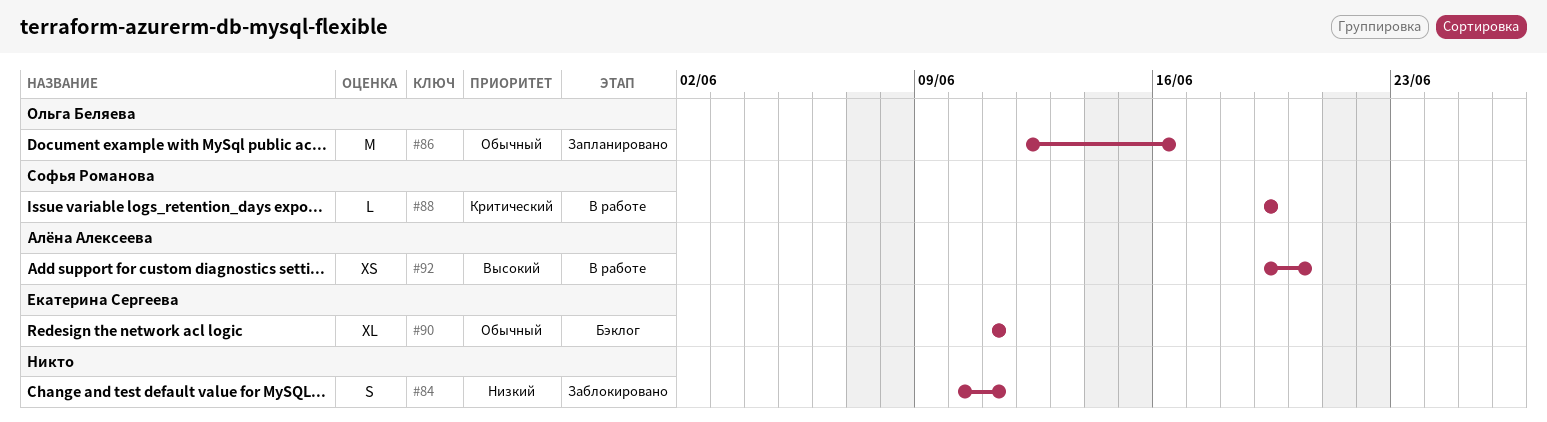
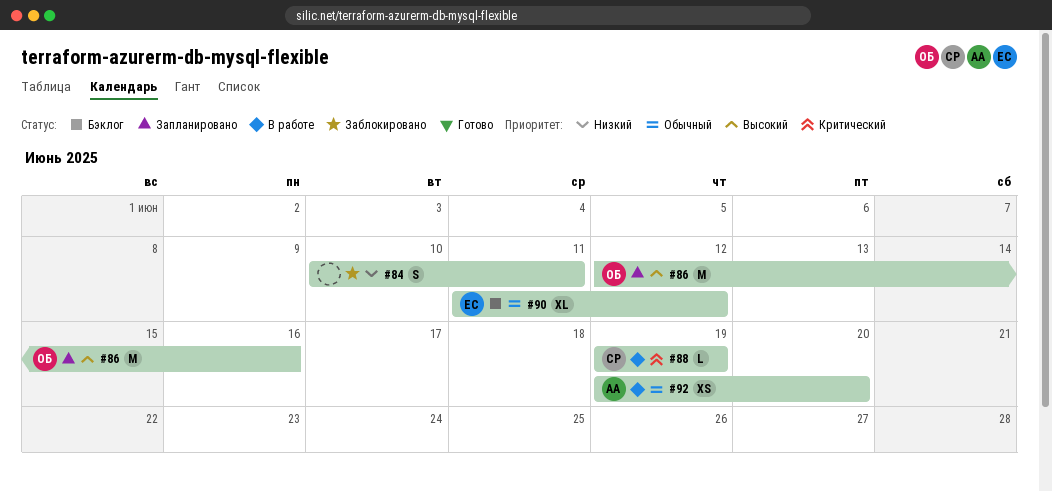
#86, priority: Обычный -> Высокий
#90, due: Jun 11 -> Jun 12
#92, priority: Высокий -> Обычный

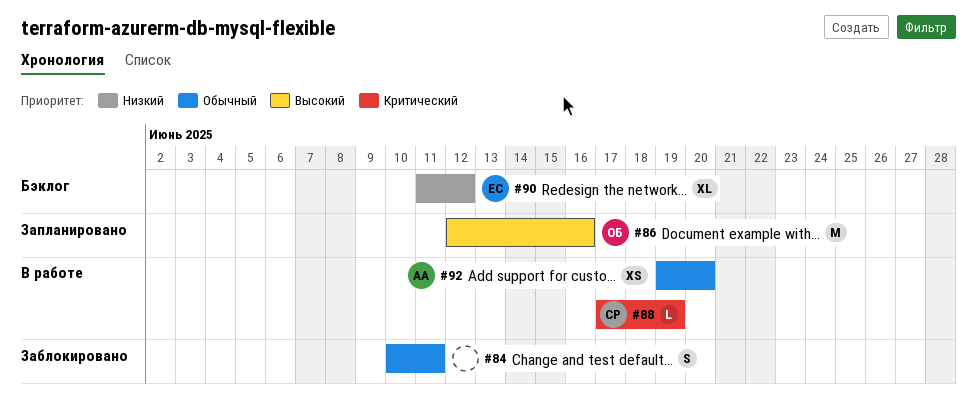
#84, priority: Низкий -> Обычный
#88, start: Jun 19 -> Jun 17
#90, priority: Обычный -> Низкий

